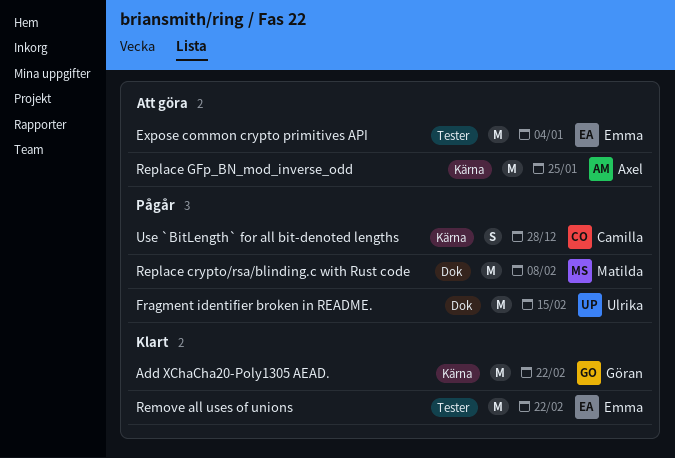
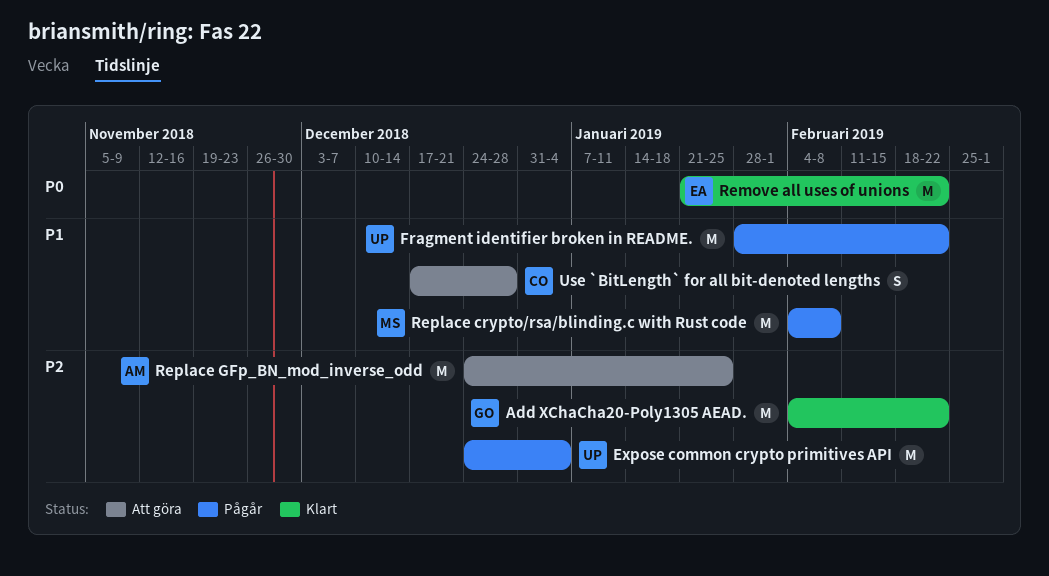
Expose common crypto primitives API, status: Att göra -> Pågår
Expose common crypto primitives API, owner: Emma -> Ulrika
Fragment identifier broken in README., due: Feb 15 -> Feb 22
Use `BitLength` for all bit-denoted lengths, status: Pågår -> Att göra

